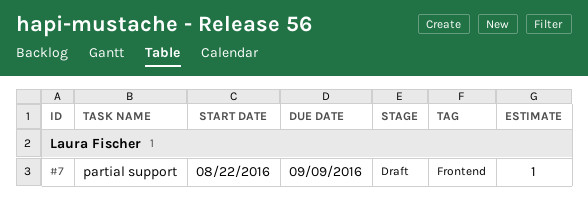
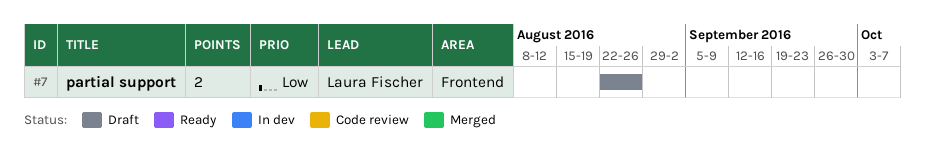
#7, estimate: 1 -> 2
#7, due: Sep 9 -> Aug 26

